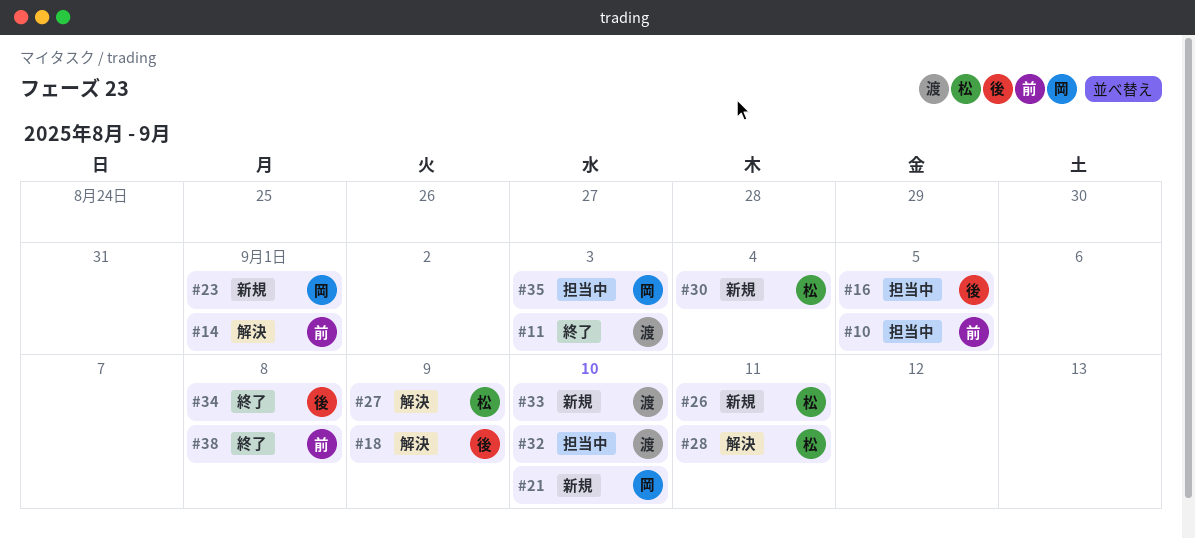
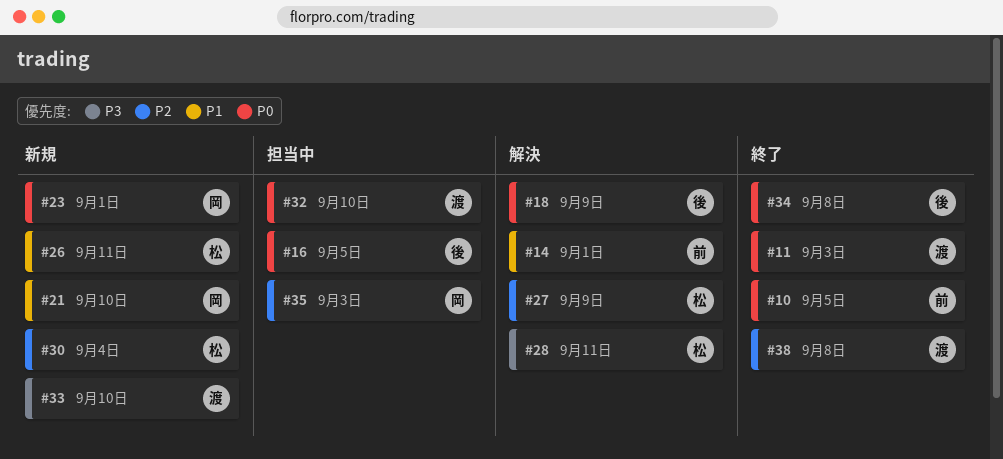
#10, status: 担当中 -> 終了
#38, owner: 前 -> 渡

